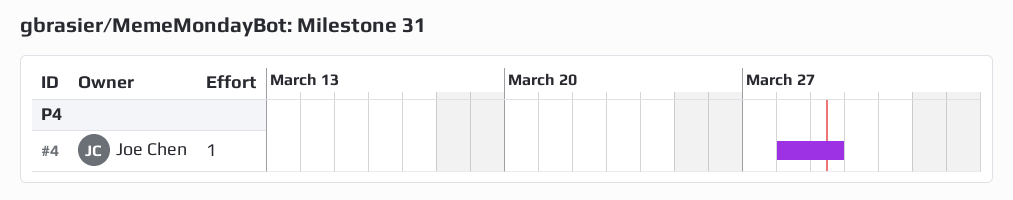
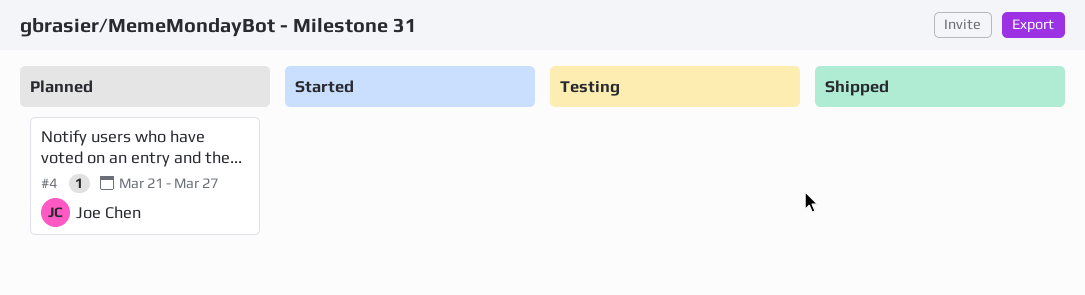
#4, start: Mar 28 -> Mar 21
#4, due: Mar 29 -> Mar 27

